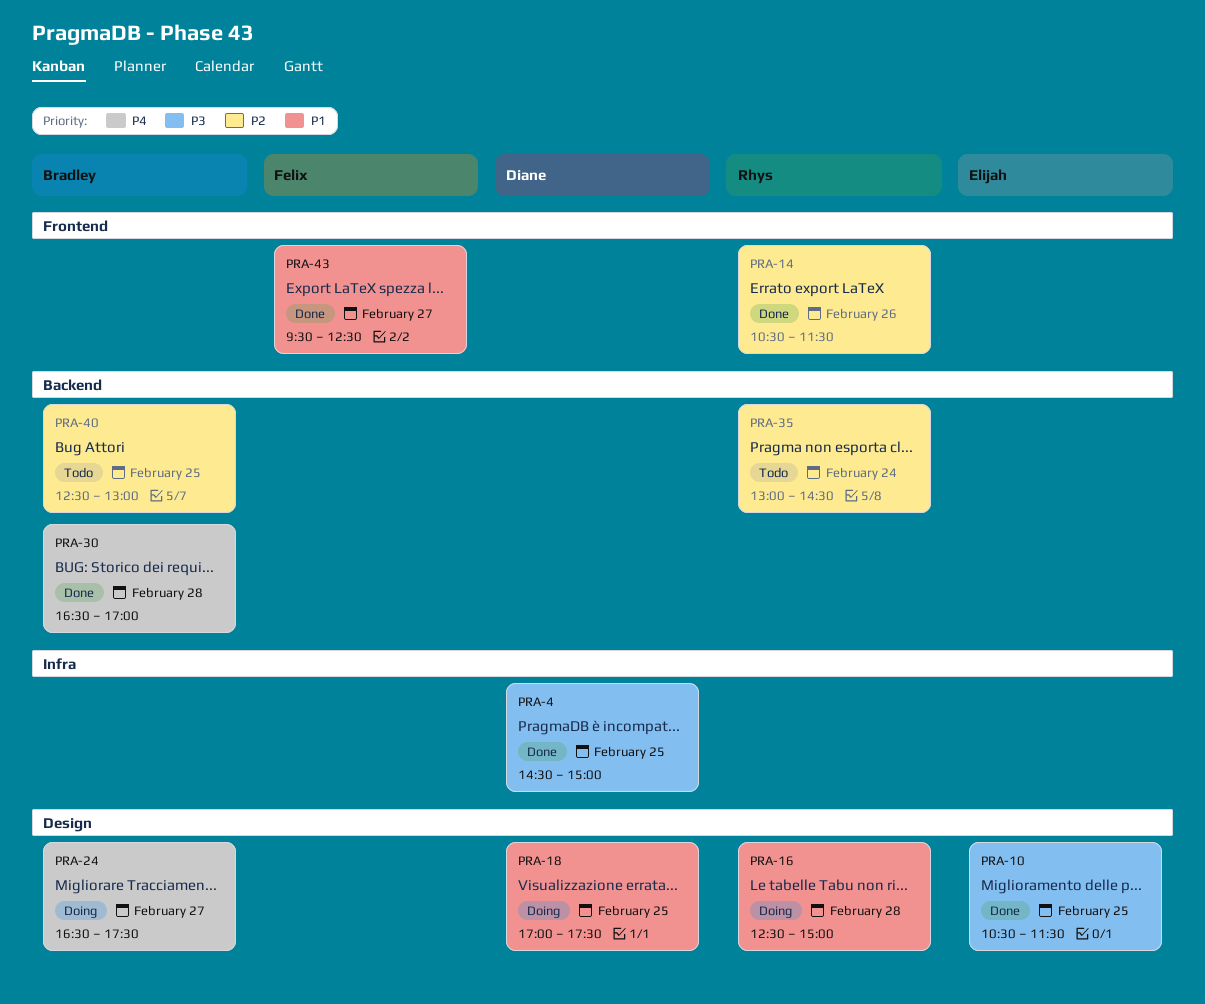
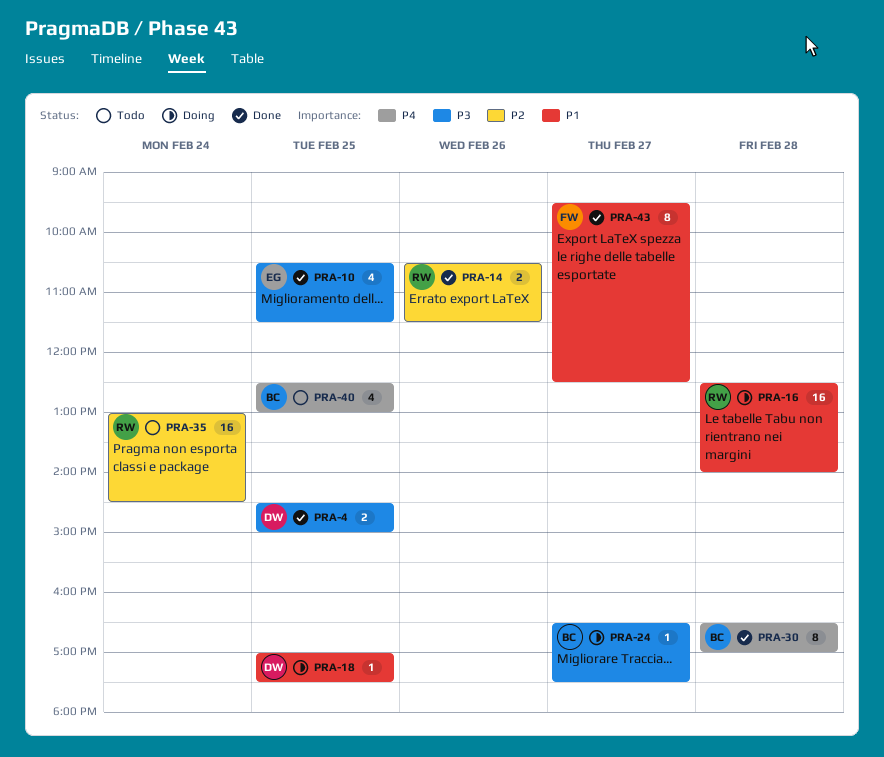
PRA-16, ends: 15:00 -> 14:00
PRA-24, priority: P4 -> P3
PRA-40, priority: P2 -> P4

